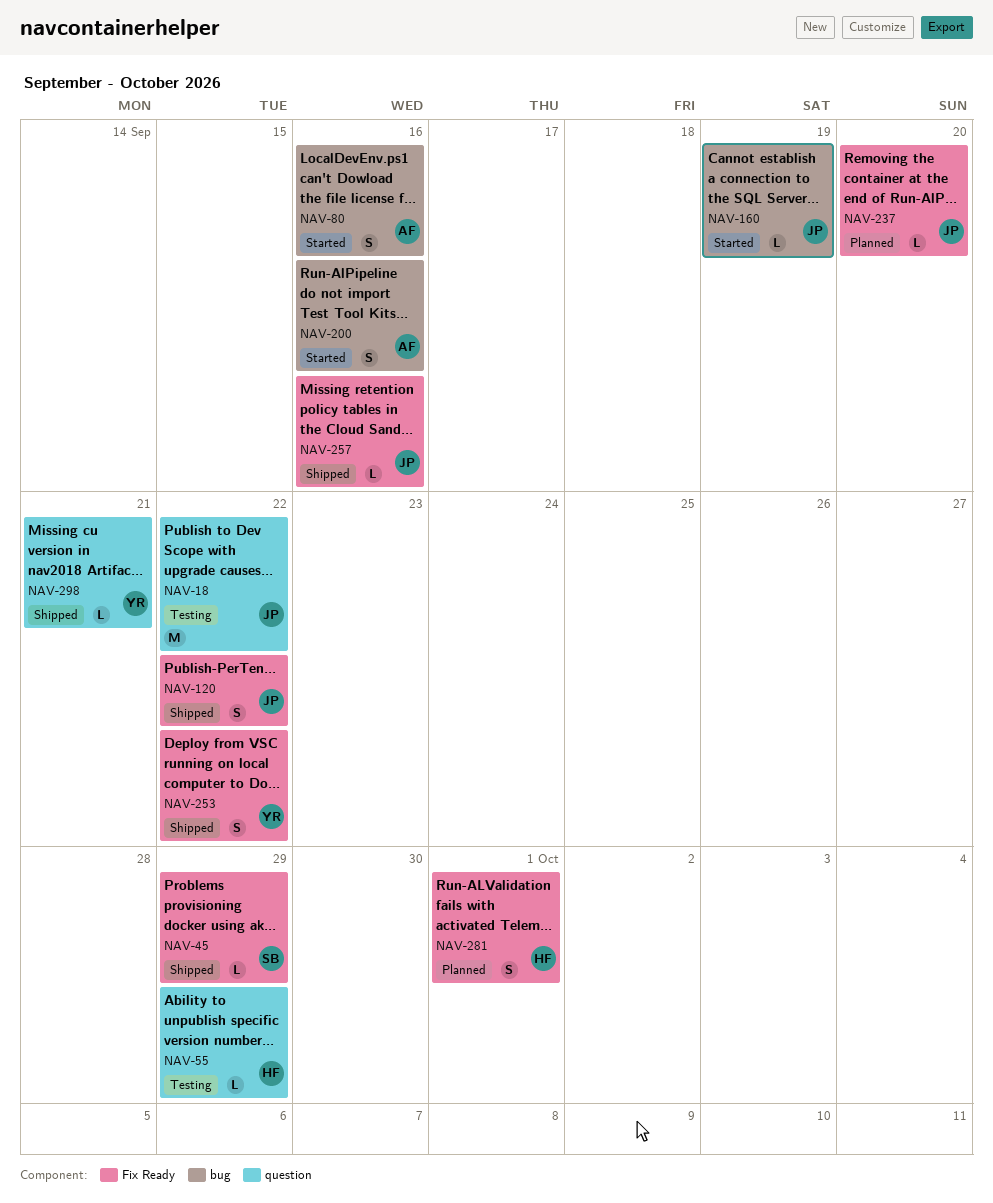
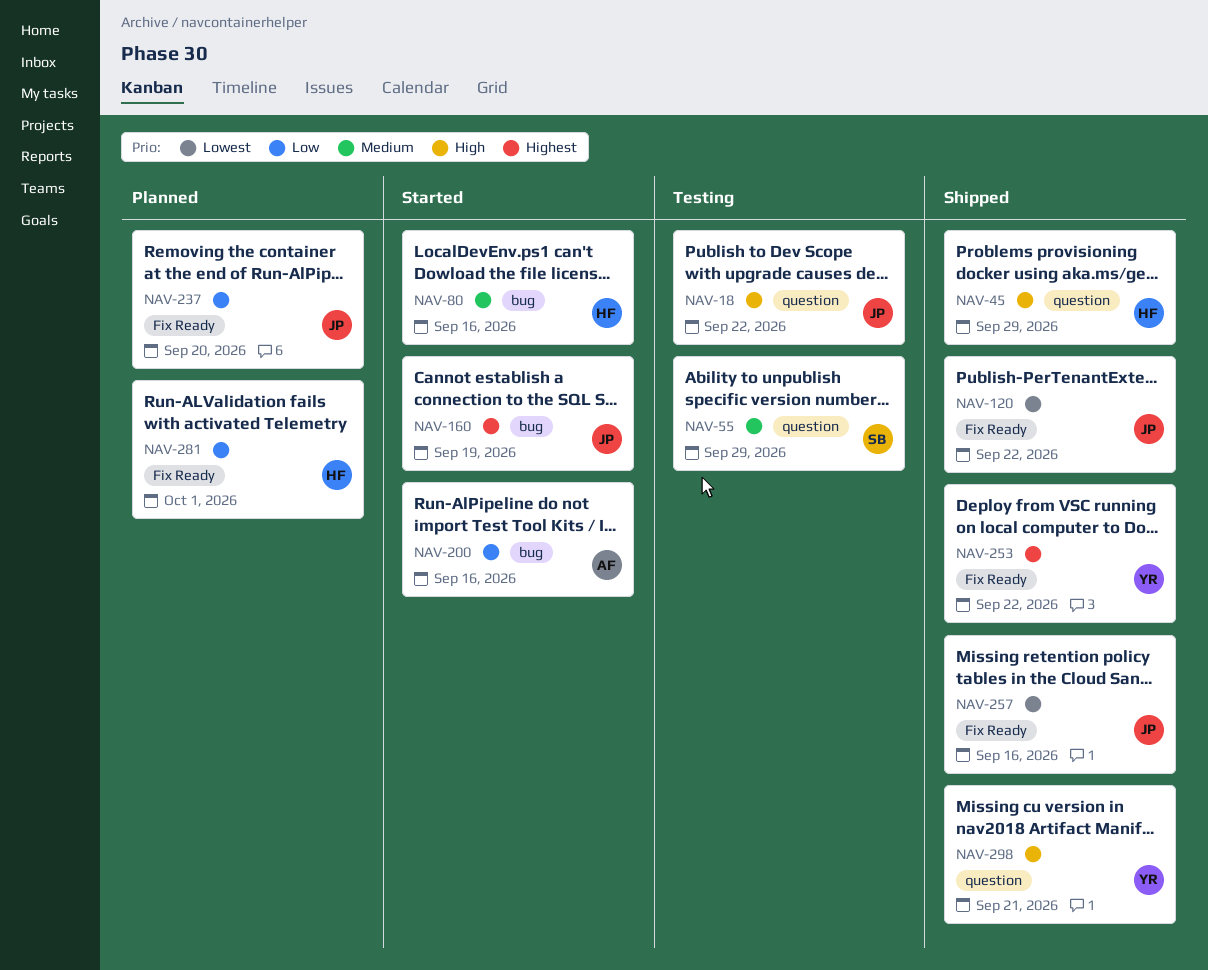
NAV-45, owner: SB -> HF
NAV-45, label: Fix Ready -> question
NAV-55, owner: HF -> SB
NAV-80, owner: AF -> HF

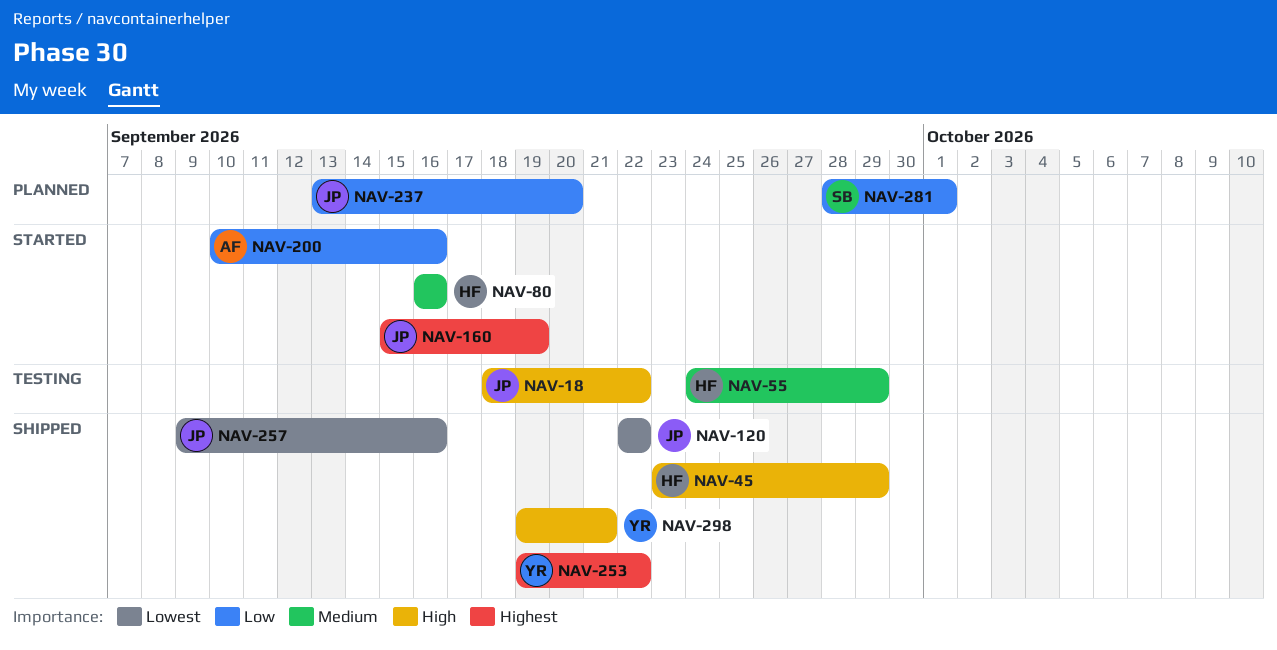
NAV-55, owner: SB -> HF
NAV-281, owner: HF -> SB

